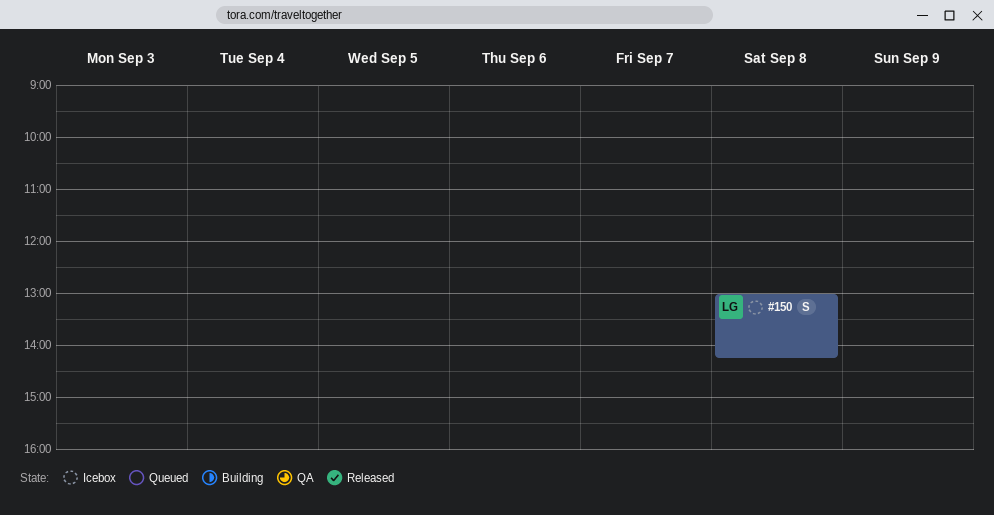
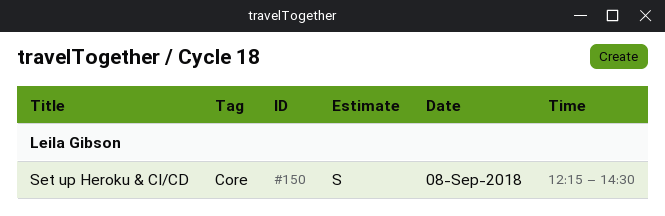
#150, begins: 13:00 -> 12:15
#150, ends: 14:15 -> 14:30

